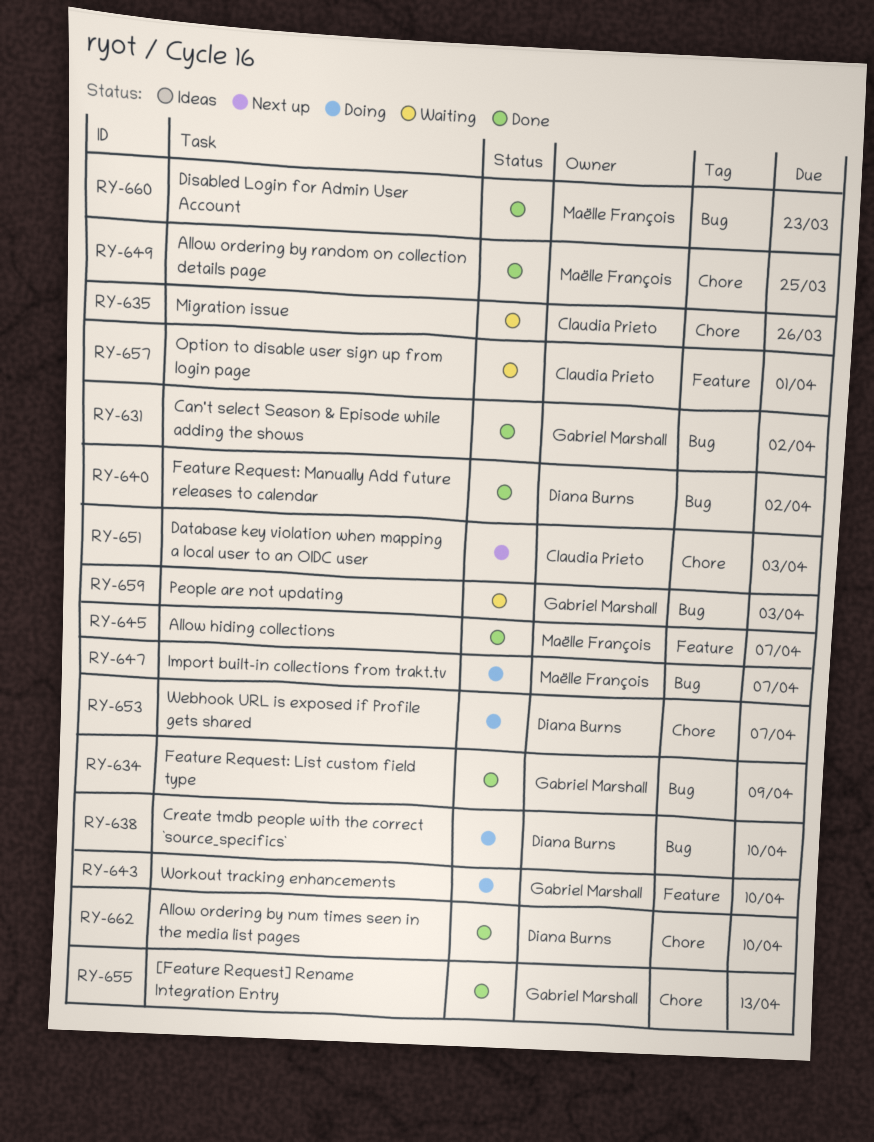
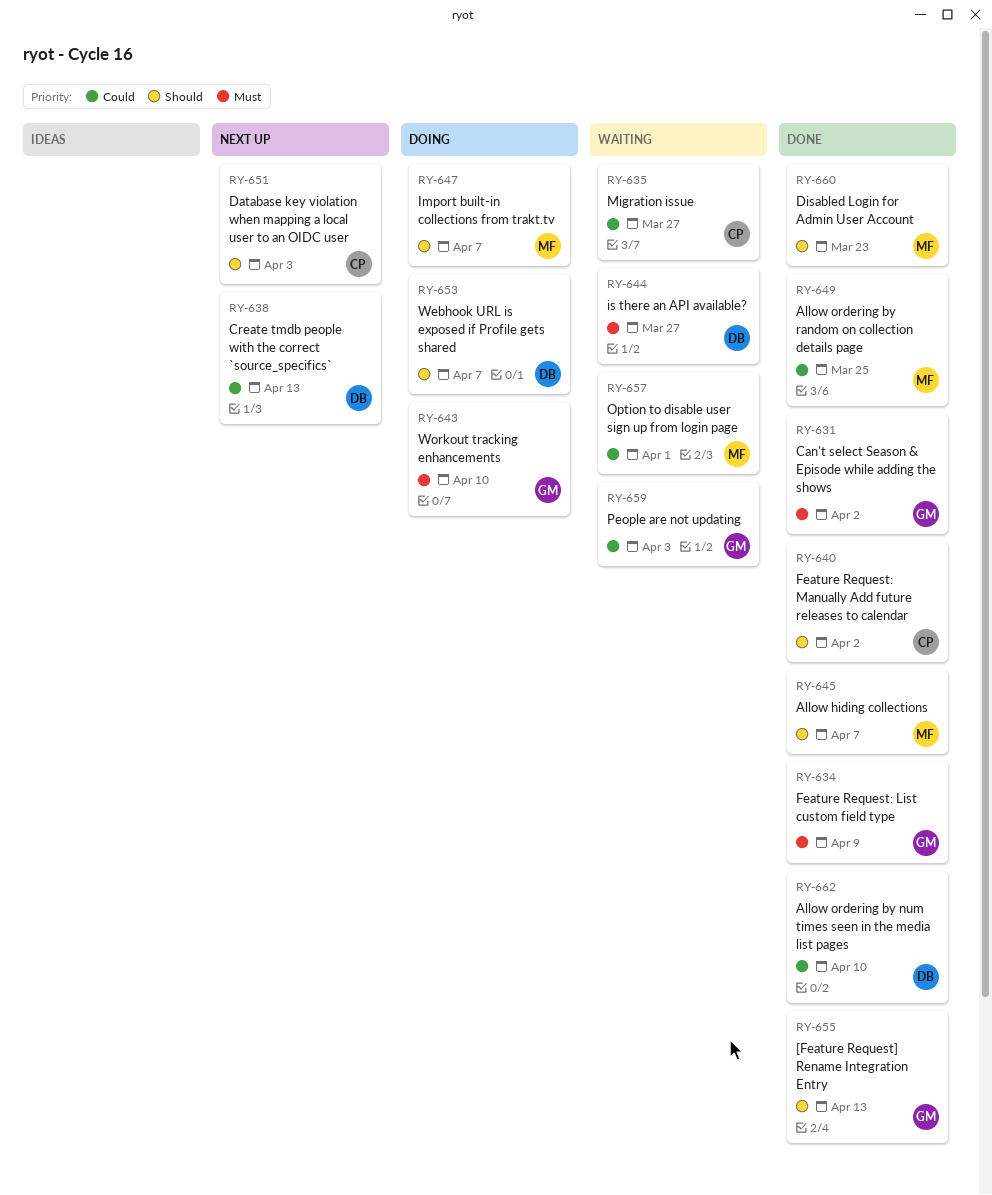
RY-635, due: Mar 26 -> Mar 27
RY-638, status: Doing -> Next up
RY-638, due: Apr 10 -> Apr 13
RY-640, owner: Diana Burns -> Claudia Prieto
RY-644: none -> present
RY-657, owner: Claudia Prieto -> Maëlle François

